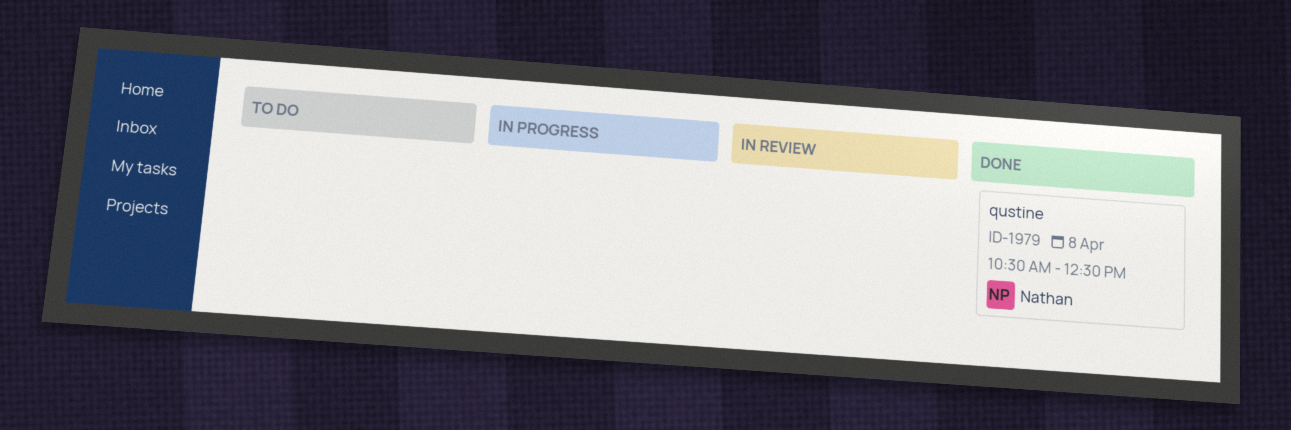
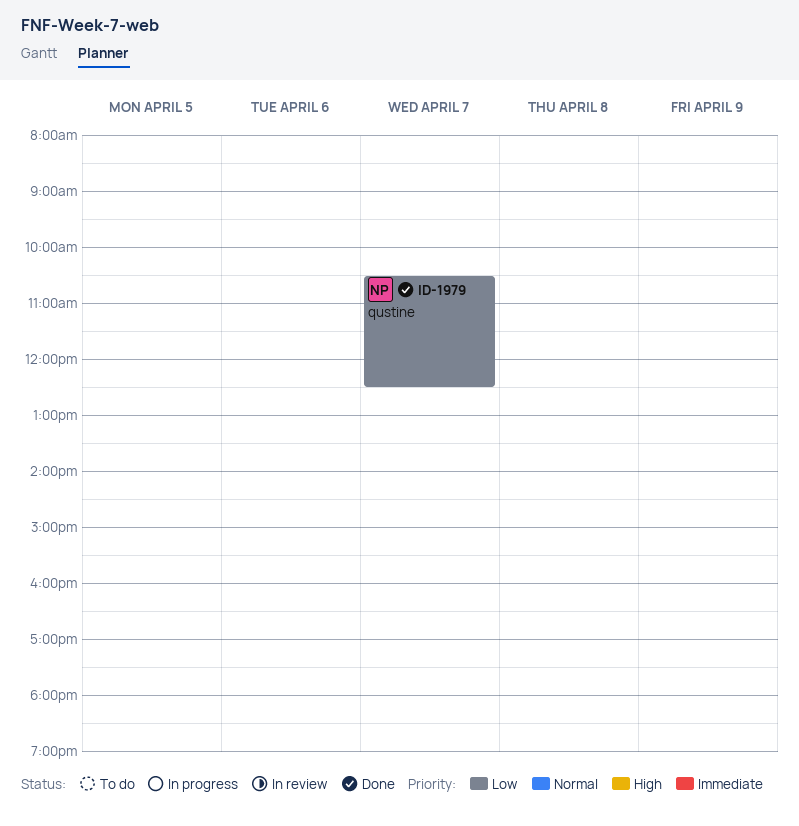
ID-1979, day: Apr 8 -> Apr 7

